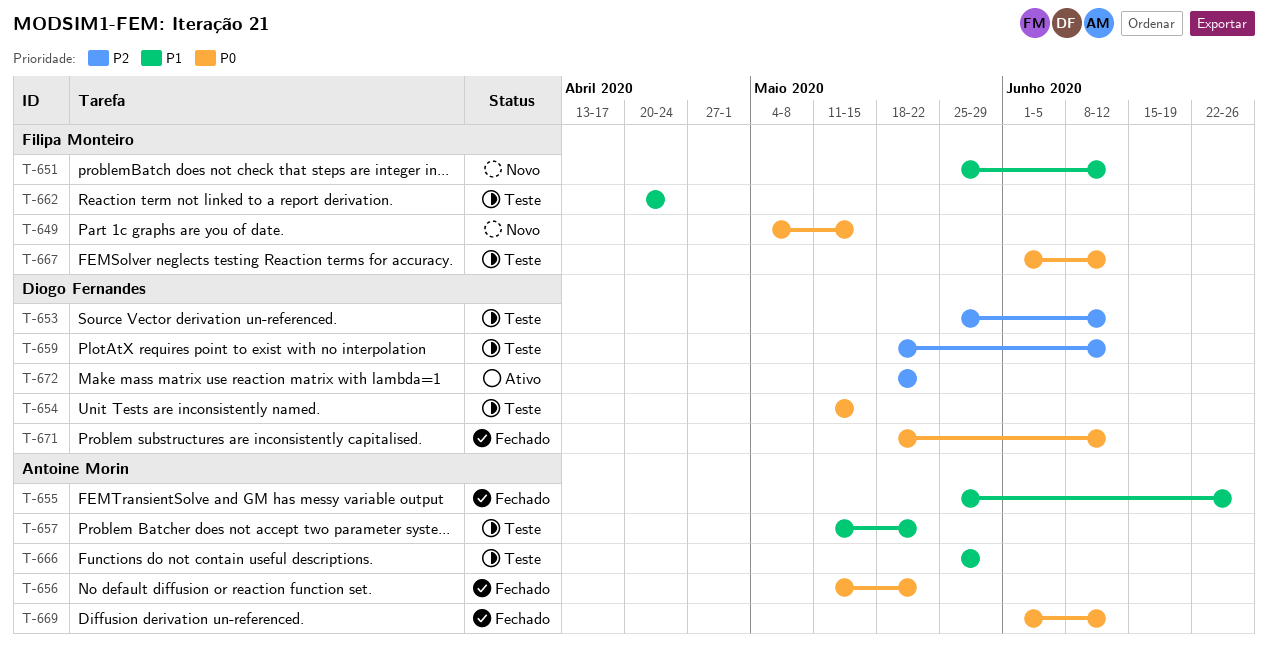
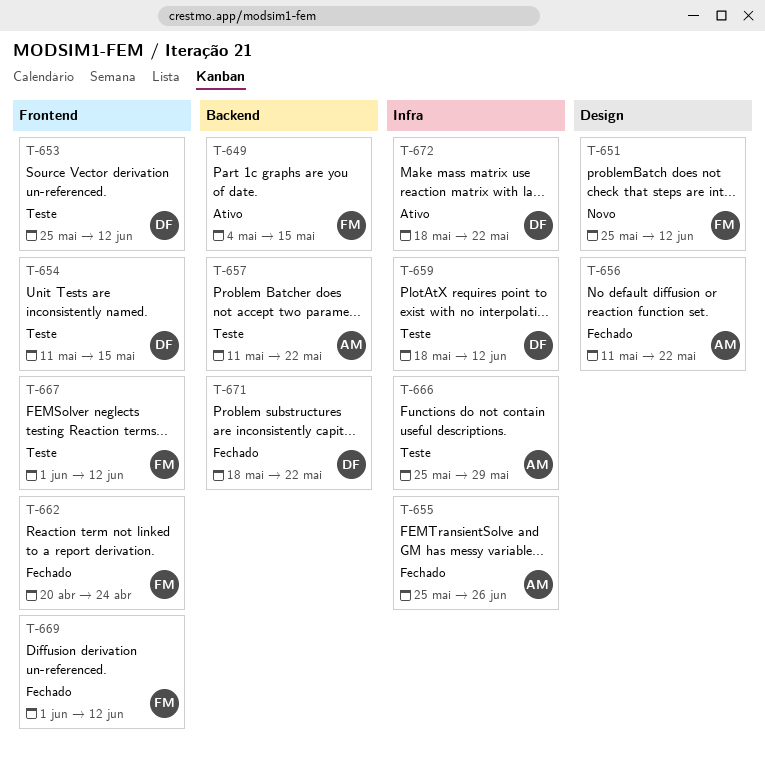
T-649, status: Novo -> Ativo
T-662, status: Teste -> Fechado
T-669, owner: Antoine Morin -> Filipa Monteiro
T-671, due: Jun 12 -> May 22

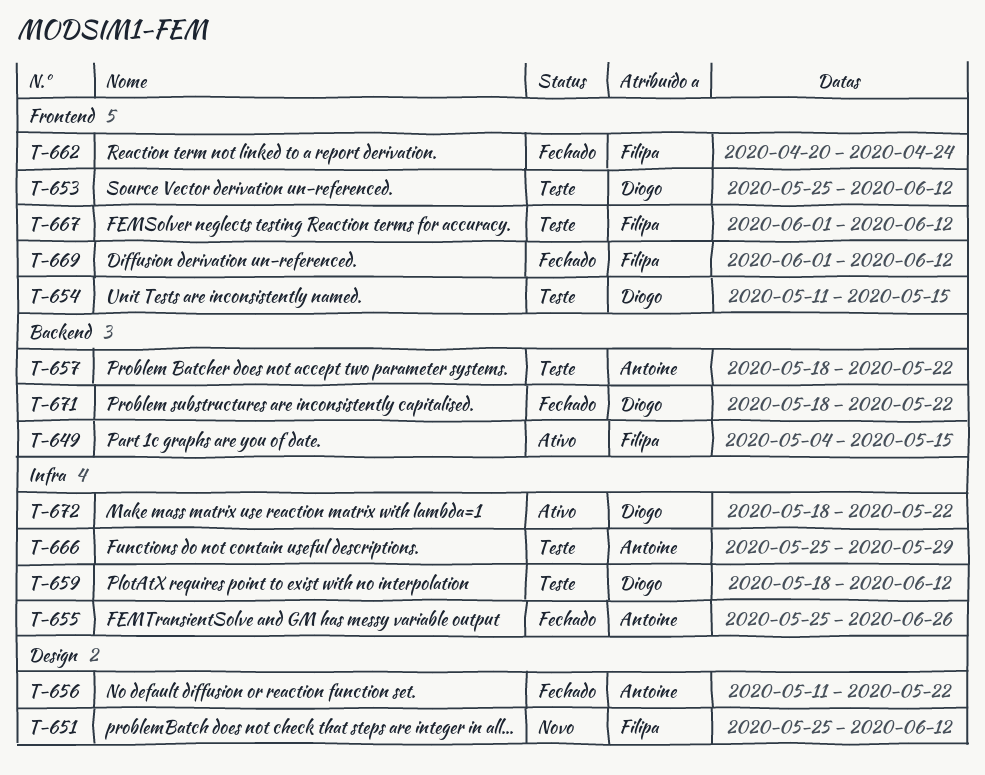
T-657, start: May 11 -> May 18

